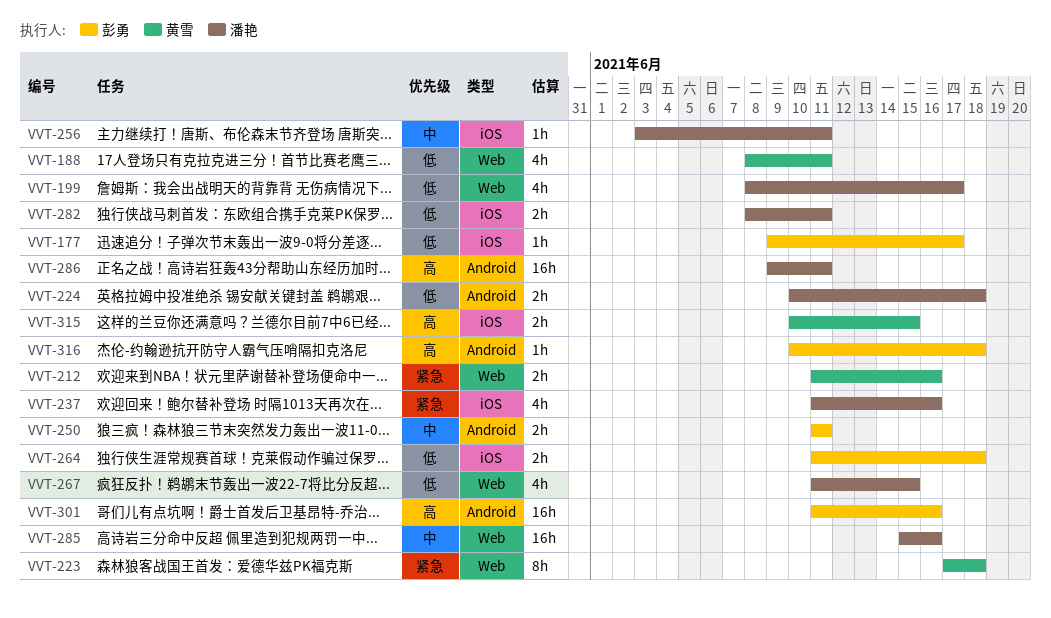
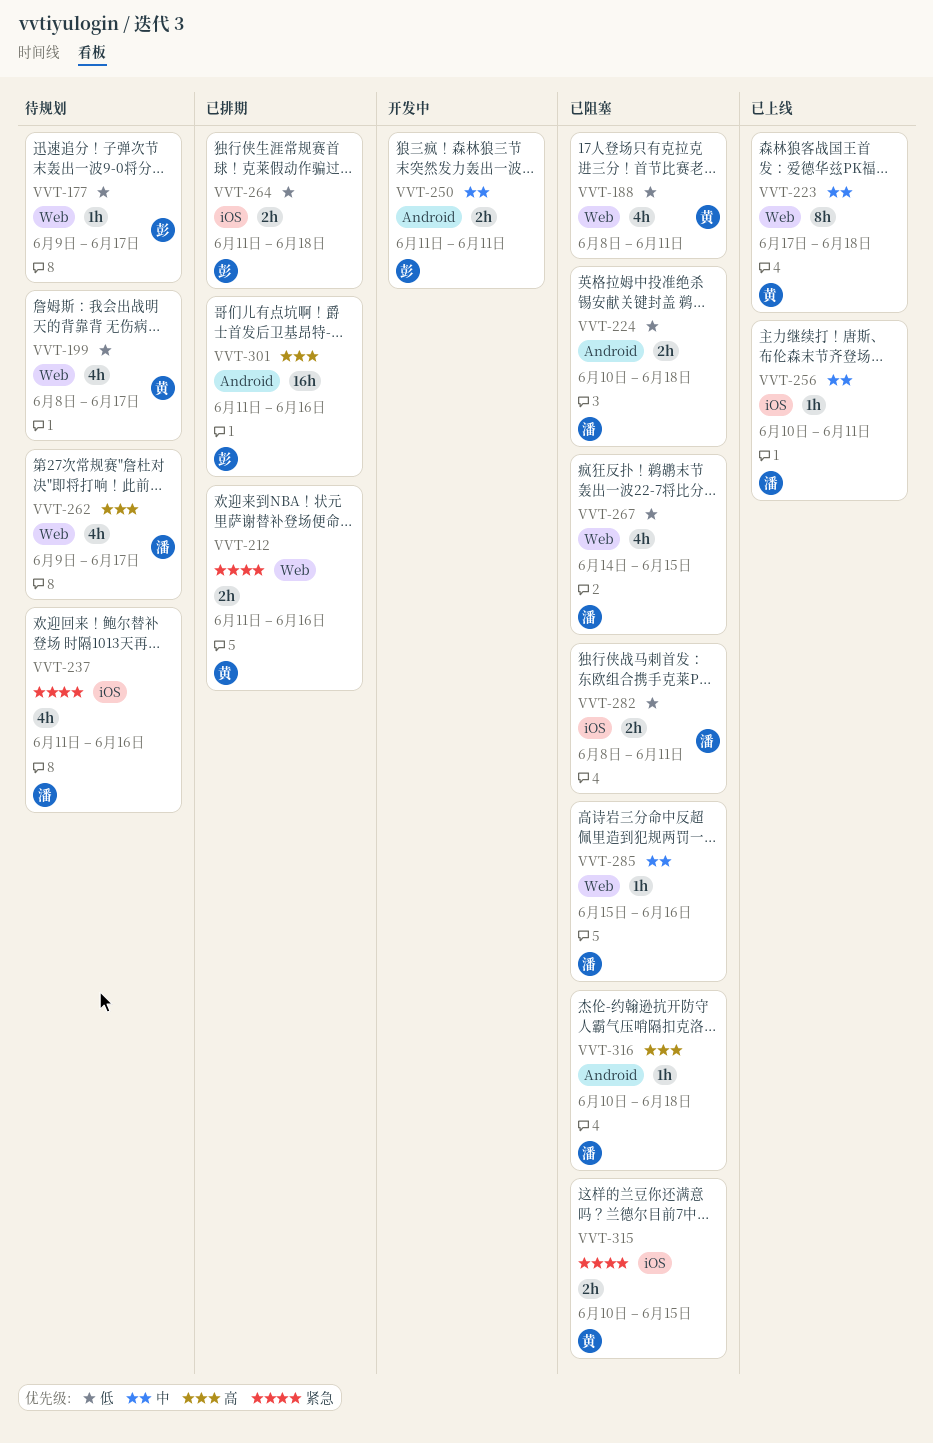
VVT-177, label: iOS -> Web
VVT-199, owner: 潘艳 -> 黄雪
VVT-223, priority: 紧急 -> 中
VVT-256, start: Jun 3 -> Jun 10
VVT-262: none -> present
VVT-267, start: Jun 11 -> Jun 14
VVT-285, estimate: 16h -> 1h
VVT-286: present -> none
VVT-315, priority: 高 -> 紧急
VVT-316, owner: 彭勇 -> 潘艳

